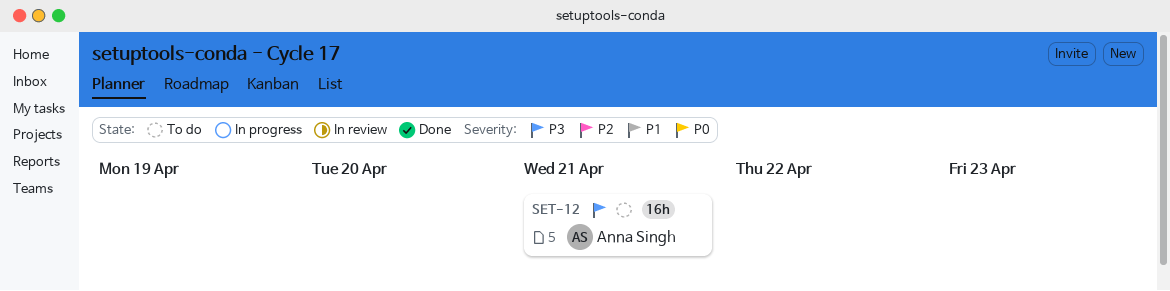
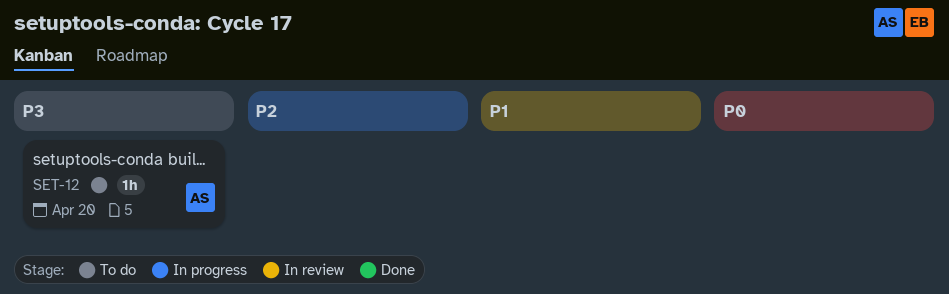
SET-12, estimate: 16h -> 1h
SET-12, due: Apr 21 -> Apr 20

